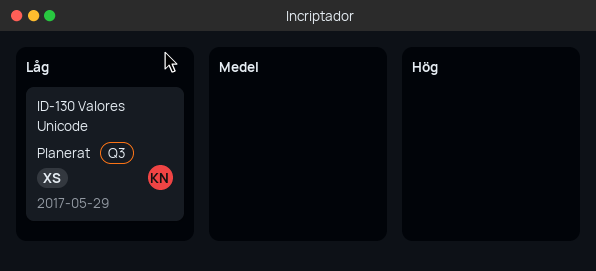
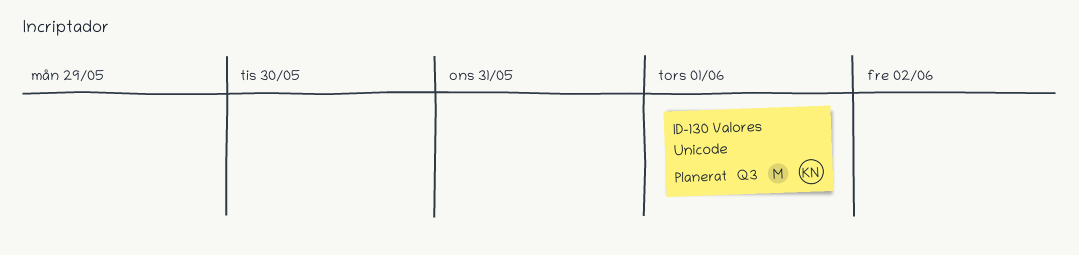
ID-130, estimate: XS -> M
ID-130, due: May 29 -> Jun 1

